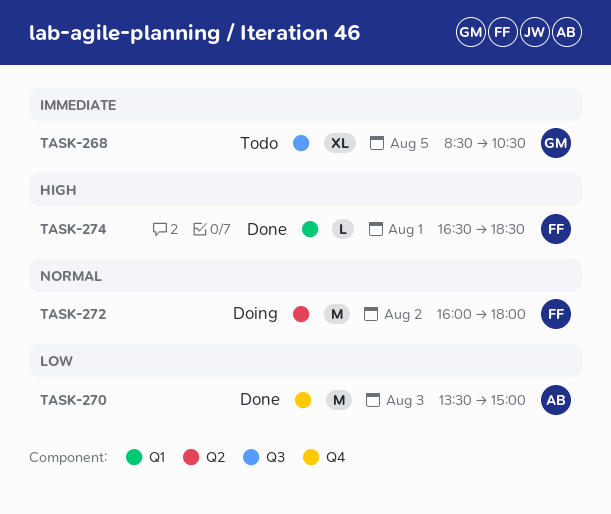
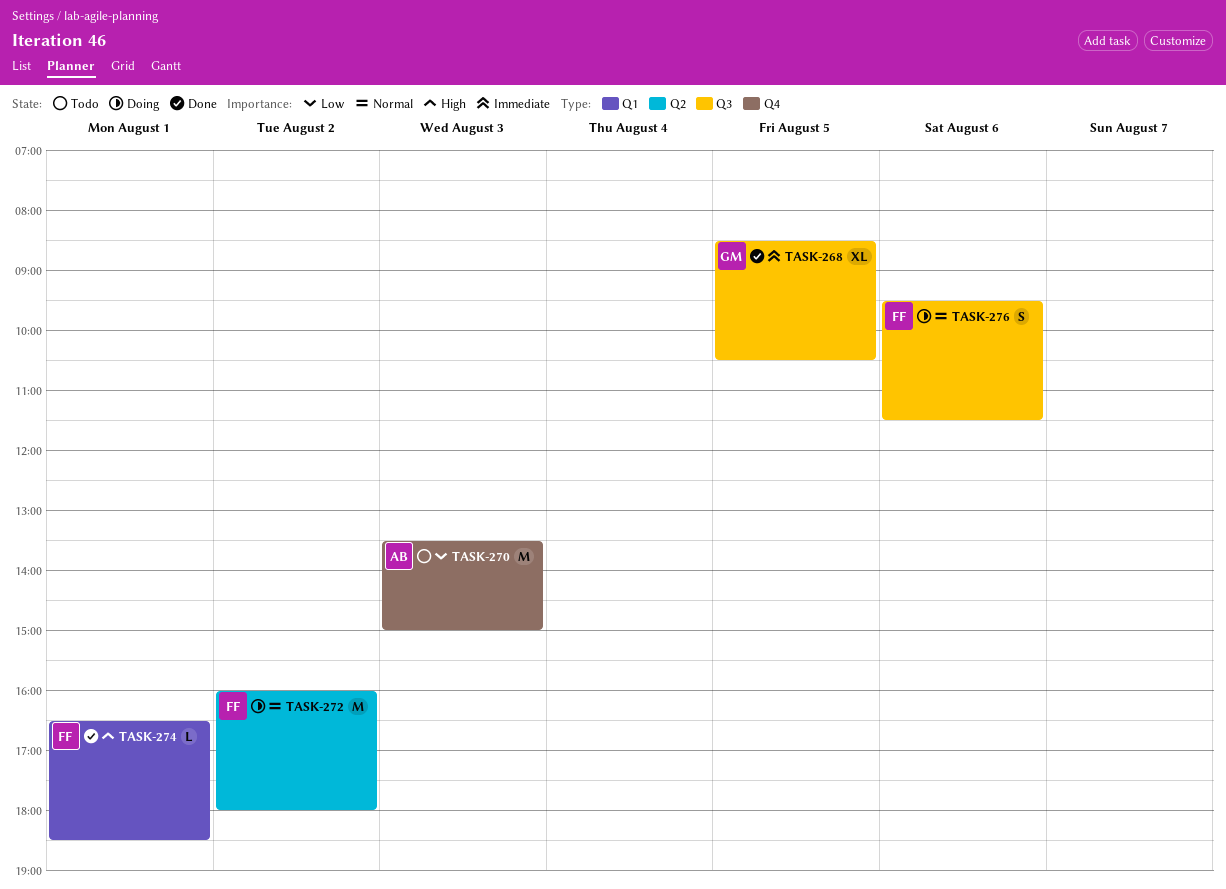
TASK-268, status: Todo -> Done
TASK-270, status: Done -> Todo
TASK-276: none -> present

